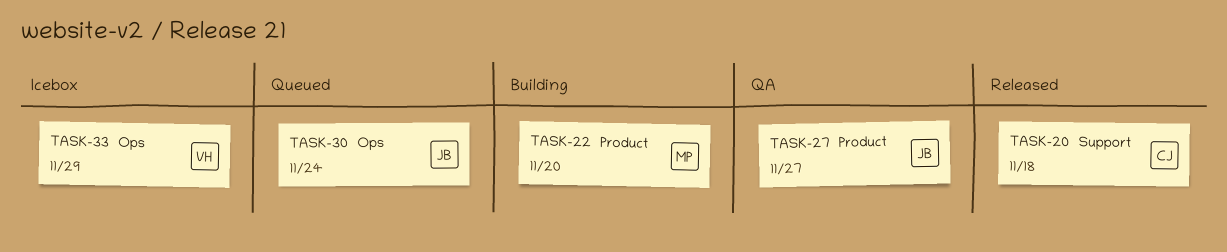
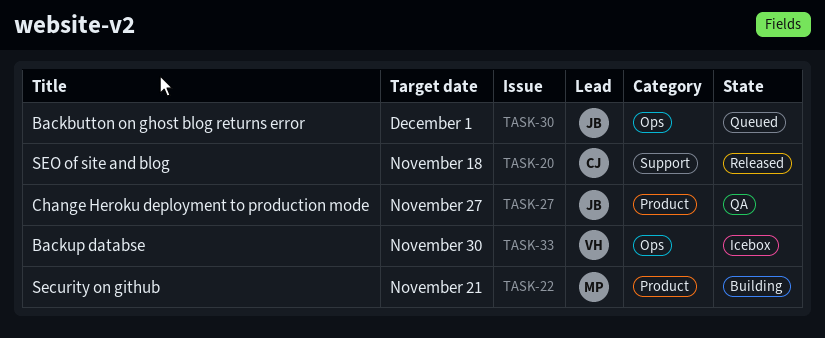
TASK-22, due: Nov 20 -> Nov 21
TASK-30, due: Nov 24 -> Dec 1
TASK-33, due: Nov 29 -> Nov 30

